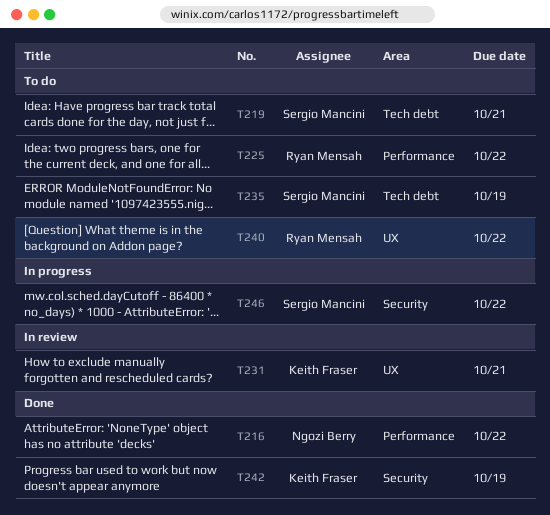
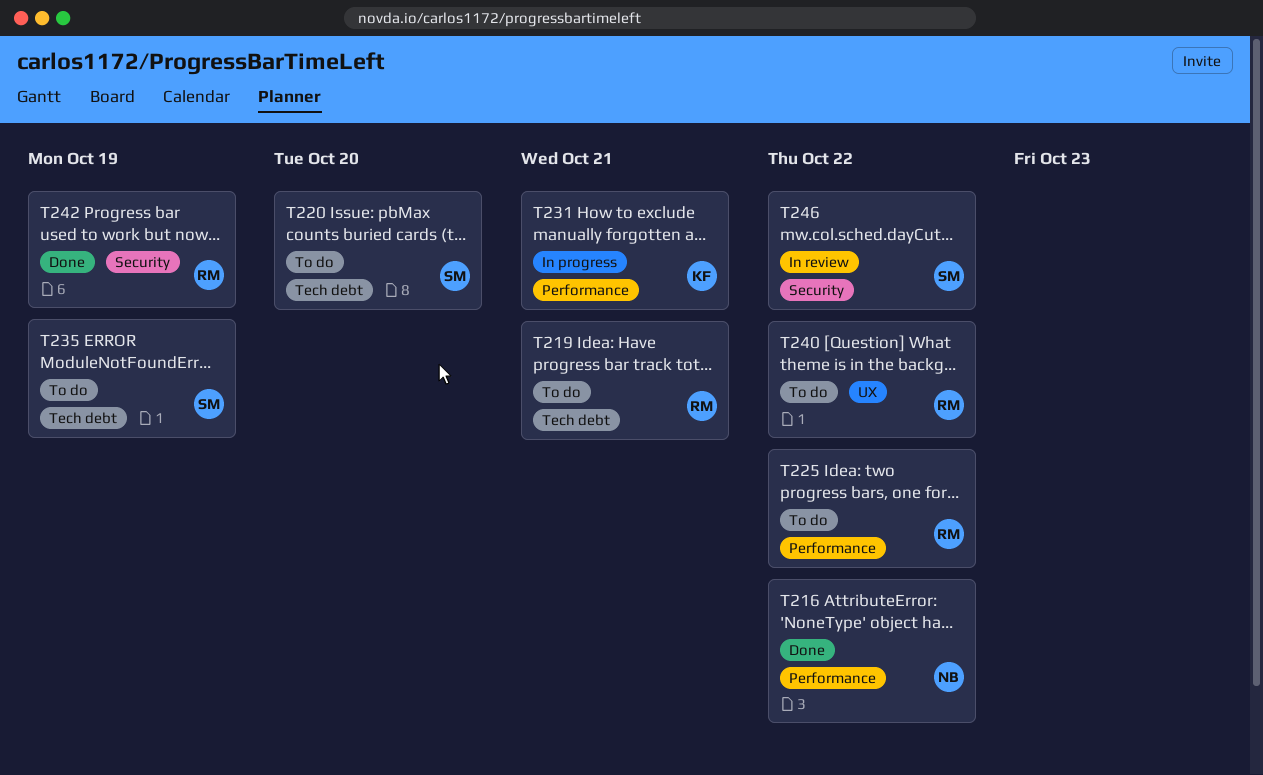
T219, owner: Sergio Mancini -> Ryan Mensah
T220: none -> present
T231, status: In review -> In progress
T231, label: UX -> Performance
T242, owner: Keith Fraser -> Ryan Mensah
T246, status: In progress -> In review

